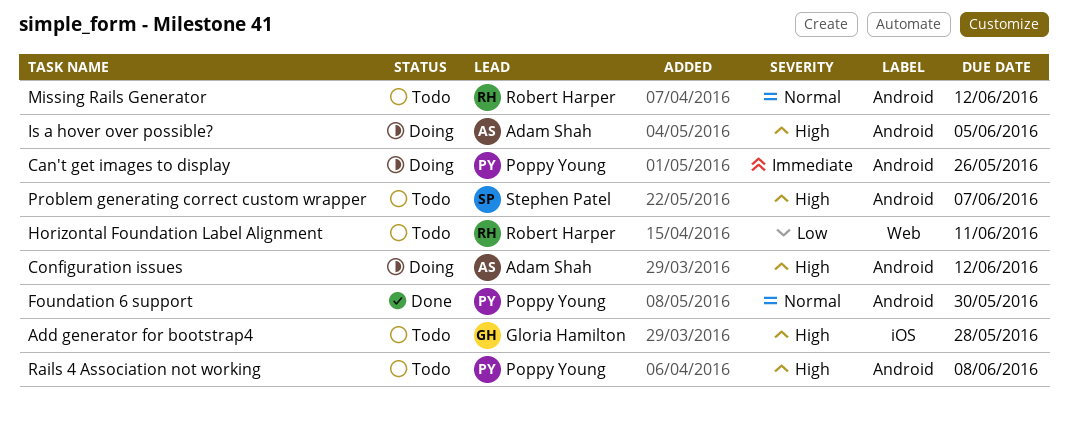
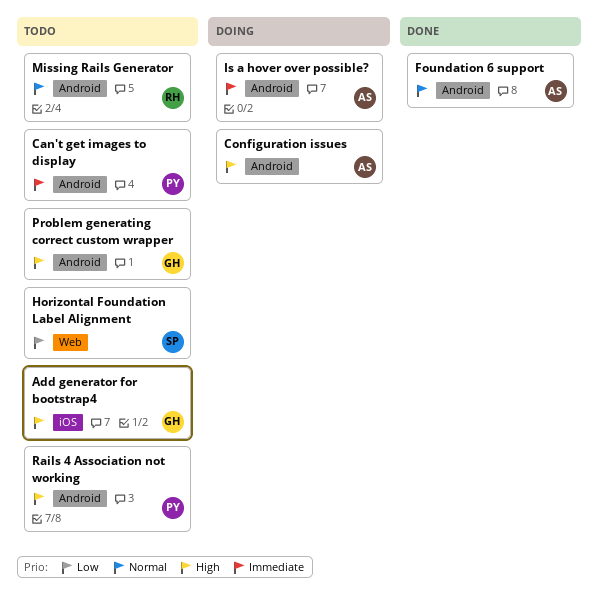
Can't get images to display, status: Doing -> Todo
Foundation 6 support, owner: Poppy Young -> Adam Shah
Horizontal Foundation Label Alignment, owner: Robert Harper -> Stephen Patel
Is a hover over possible?, priority: High -> Immediate
Problem generating correct custom wrapper, owner: Stephen Patel -> Gloria Hamilton

